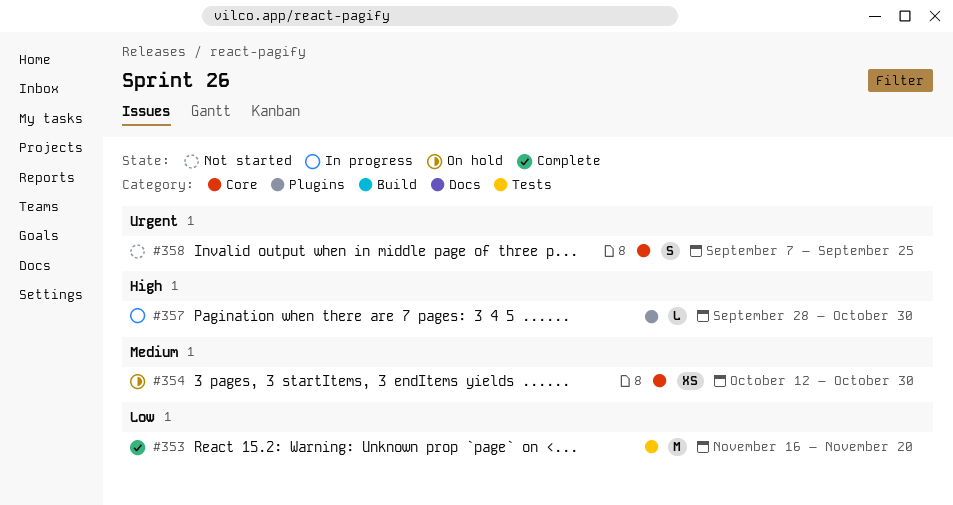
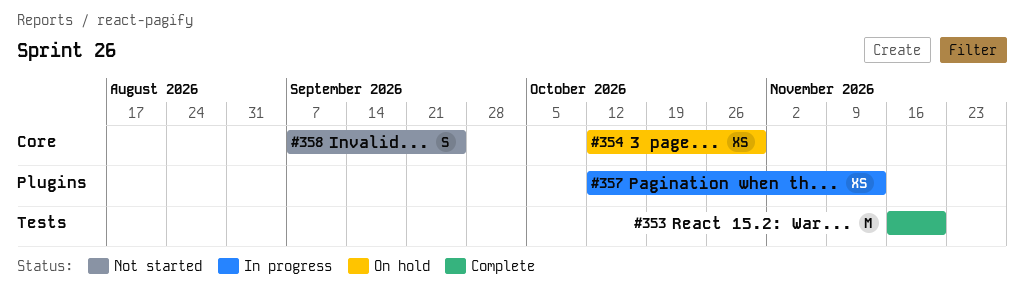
#357, estimate: L -> XS
#357, start: Sep 28 -> Oct 12
#357, due: Oct 30 -> Nov 13

